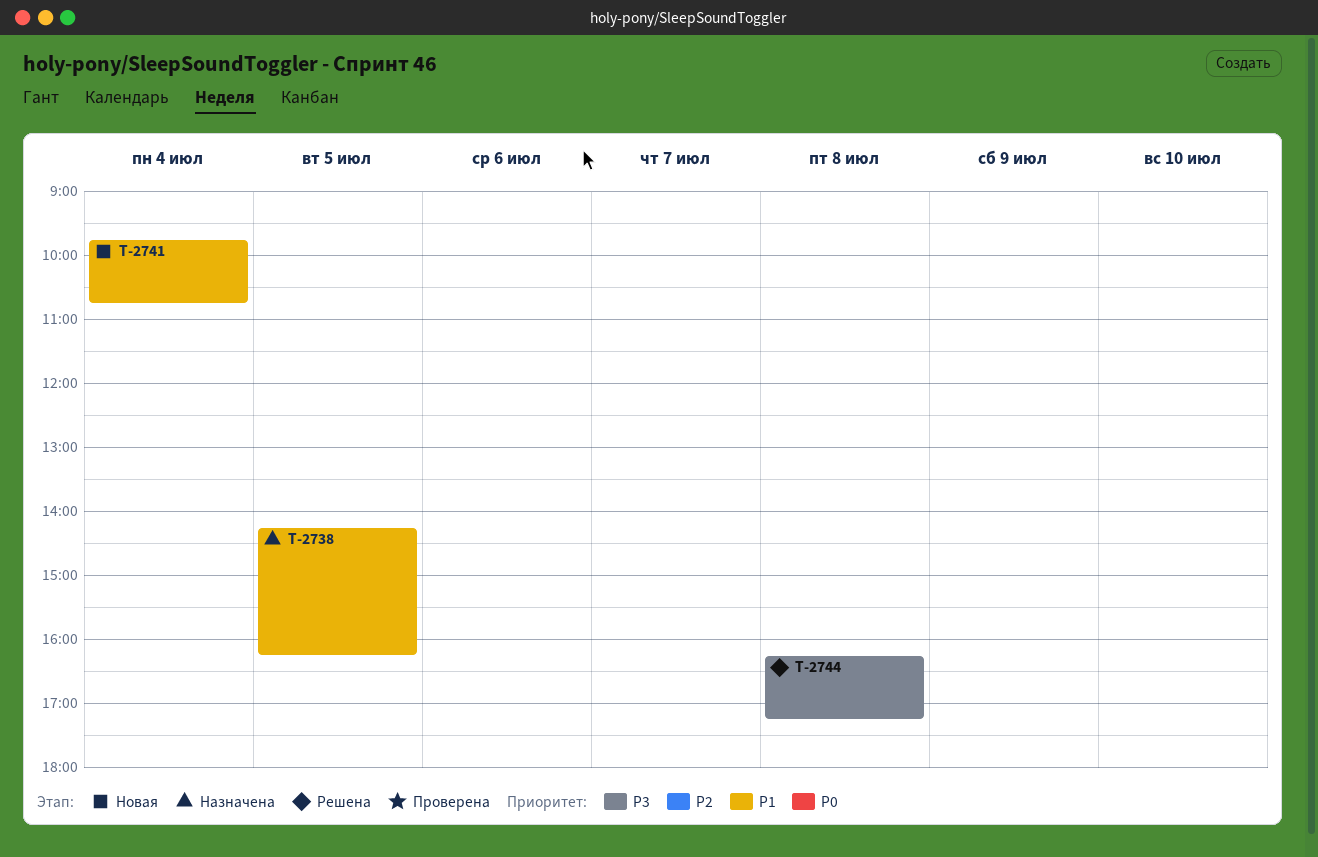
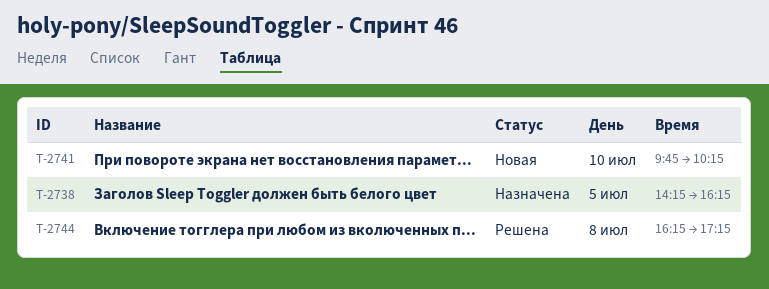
T-2741, day: Jul 4 -> Jul 10
T-2741, ends: 10:45 -> 10:15

